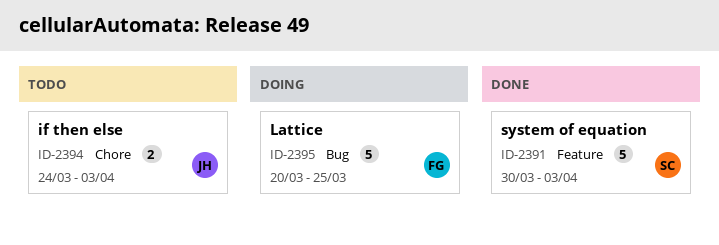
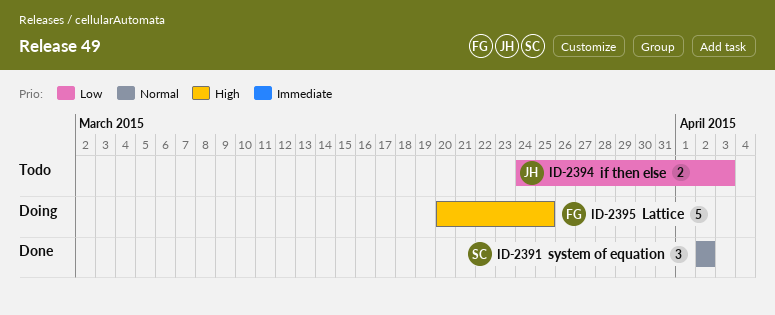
ID-2391, estimate: 5 -> 3
ID-2391, start: Mar 30 -> Apr 2
ID-2391, due: Apr 3 -> Apr 2

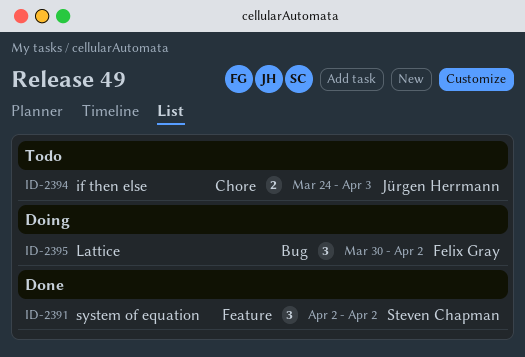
ID-2395, estimate: 5 -> 3
ID-2395, start: Mar 20 -> Mar 30
ID-2395, due: Mar 25 -> Apr 2

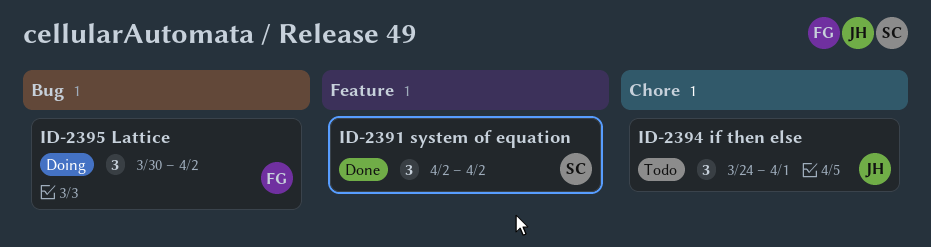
ID-2394, estimate: 2 -> 3
ID-2394, due: Apr 3 -> Apr 1

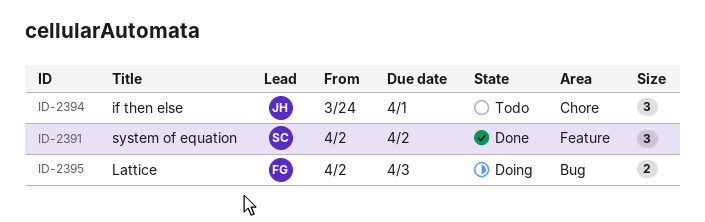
ID-2395, estimate: 3 -> 2
ID-2395, start: Mar 30 -> Apr 2
ID-2395, due: Apr 2 -> Apr 3

